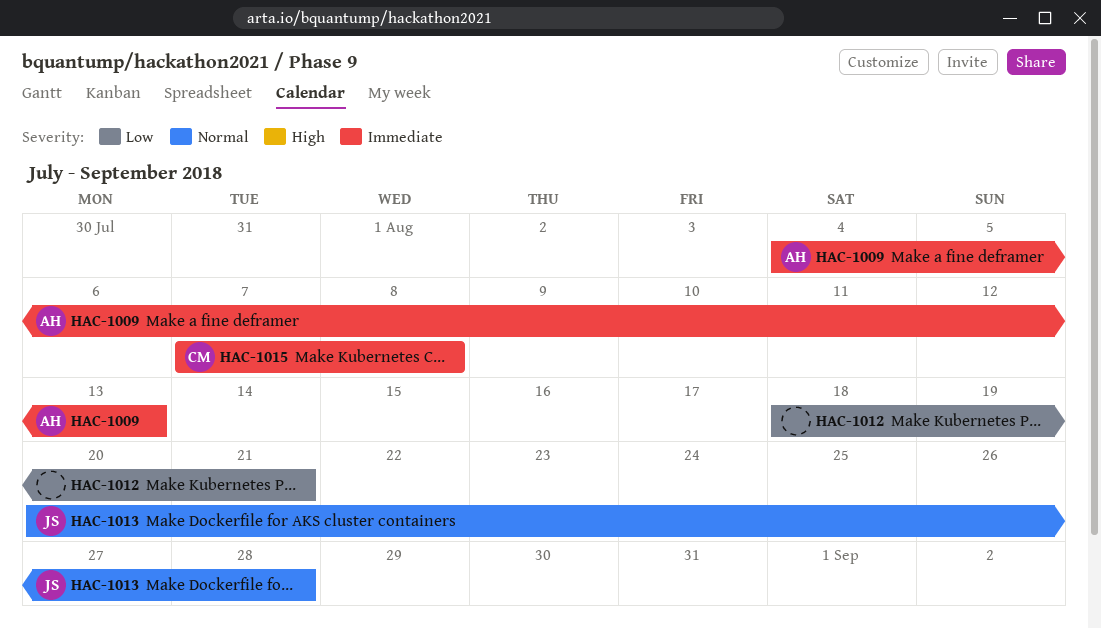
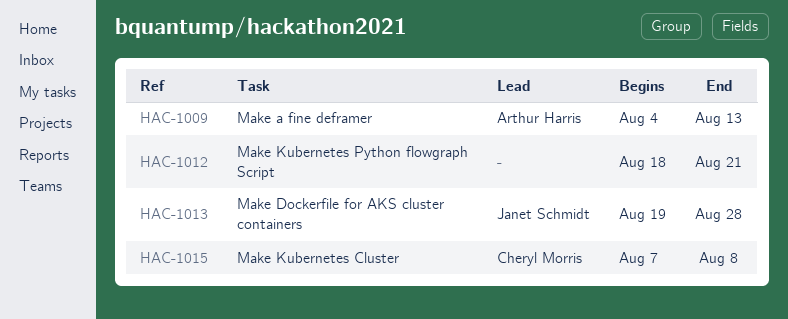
HAC-1013, start: Aug 20 -> Aug 19

